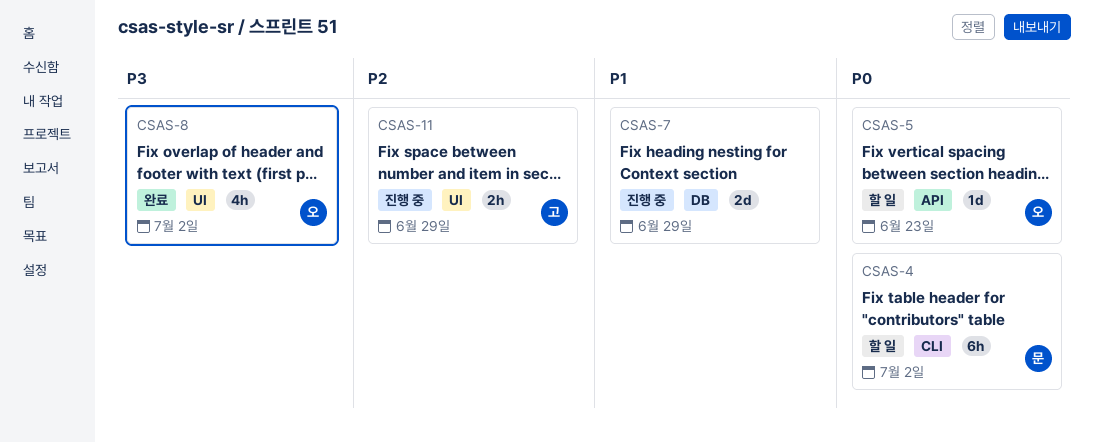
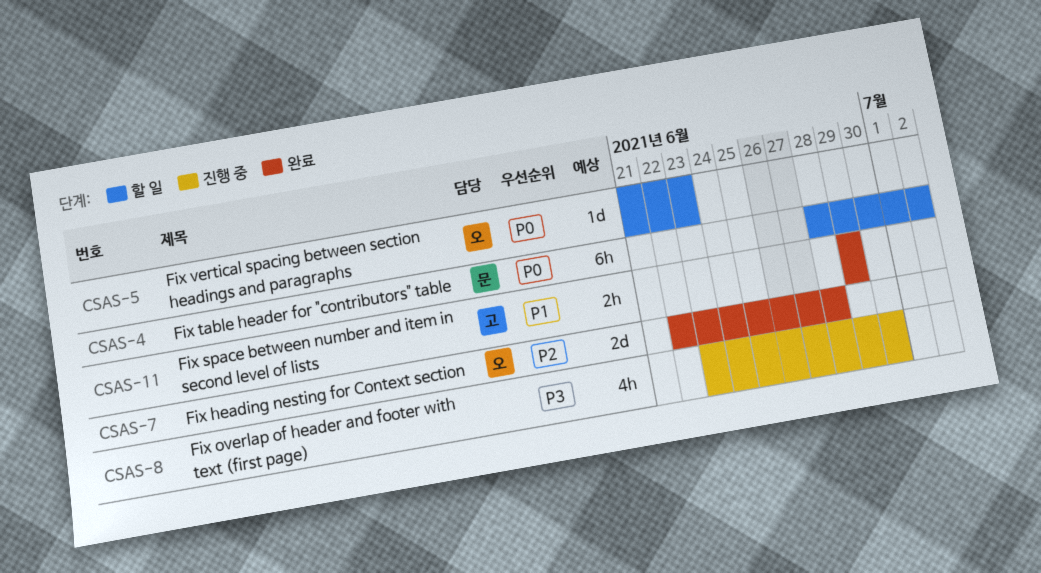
CSAS-7, status: 진행 중 -> 완료
CSAS-7, owner: none -> 오
CSAS-7, priority: P1 -> P2
CSAS-7, due: Jun 29 -> Jun 28
CSAS-8, status: 완료 -> 진행 중
CSAS-8, owner: 오 -> none
CSAS-8, due: Jul 2 -> Jun 30
CSAS-11, status: 진행 중 -> 완료
CSAS-11, priority: P2 -> P1

